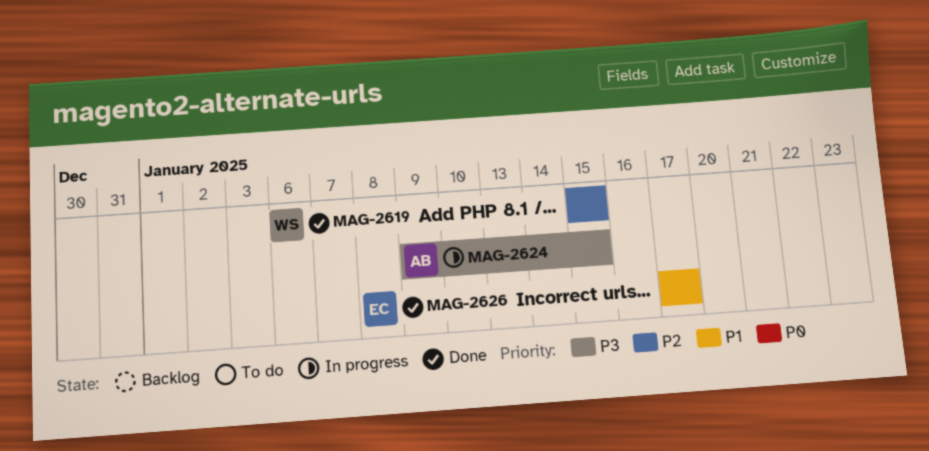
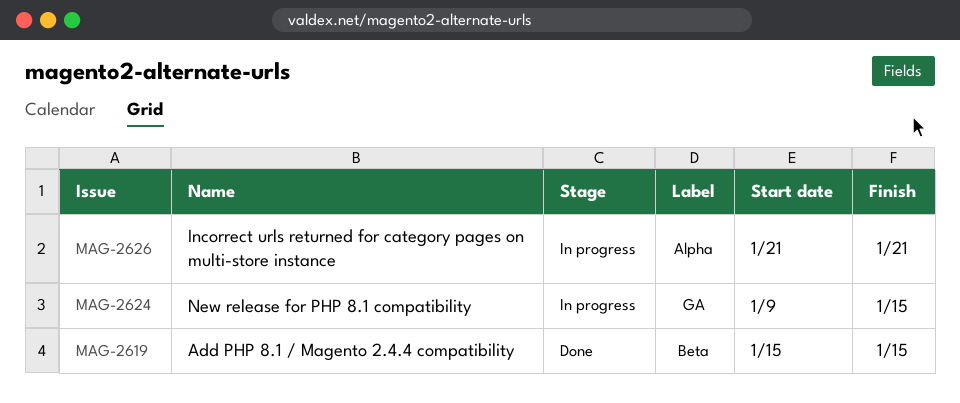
MAG-2626, status: Done -> In progress
MAG-2626, start: Jan 17 -> Jan 21
MAG-2626, due: Jan 17 -> Jan 21

